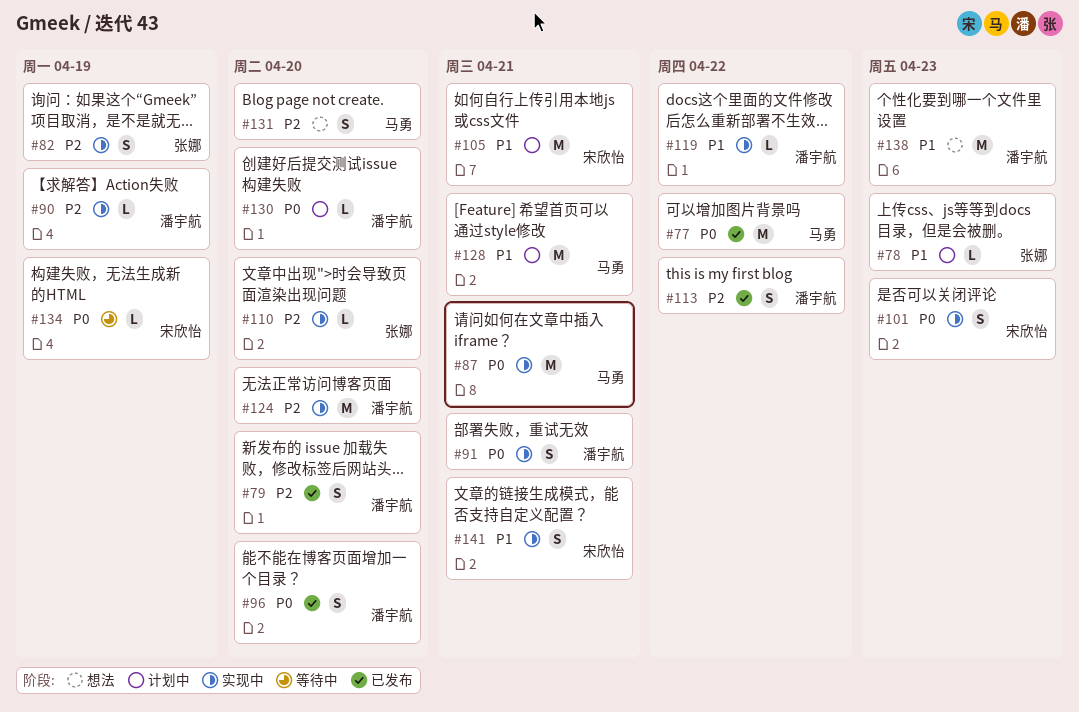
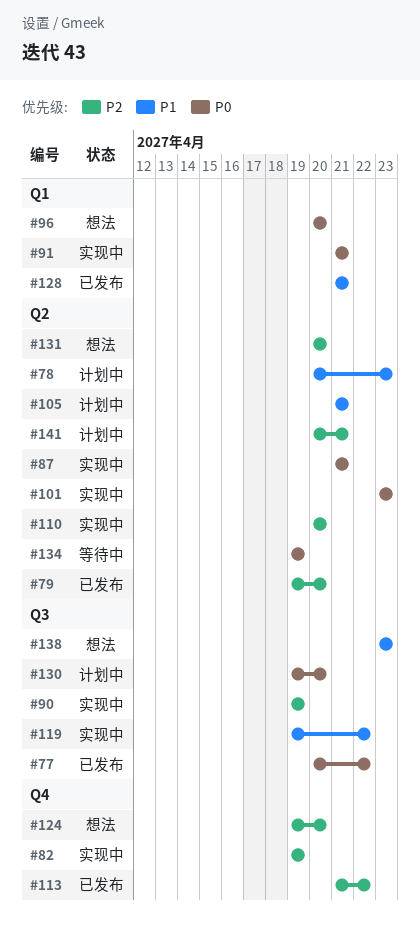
#96, status: 已发布 -> 想法
#124, status: 实现中 -> 想法
#128, status: 计划中 -> 已发布
#141, status: 实现中 -> 计划中
#141, priority: P1 -> P2

